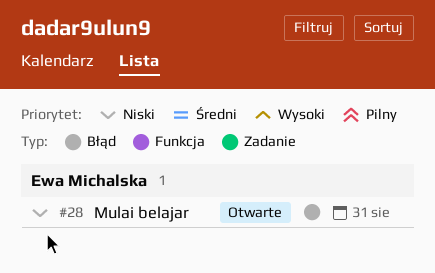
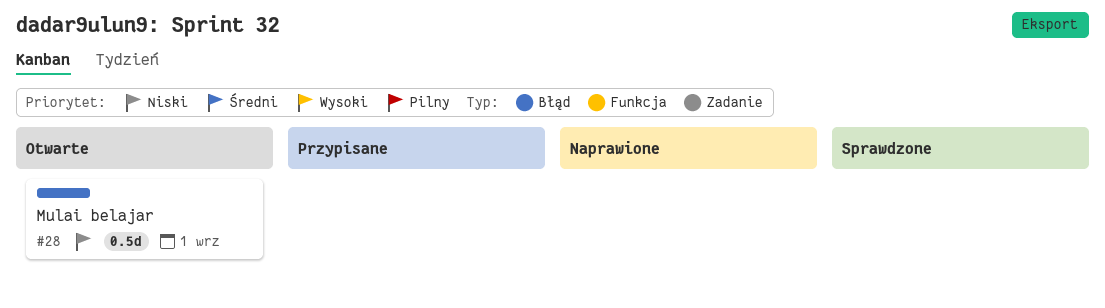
#28, due: Aug 31 -> Sep 1

